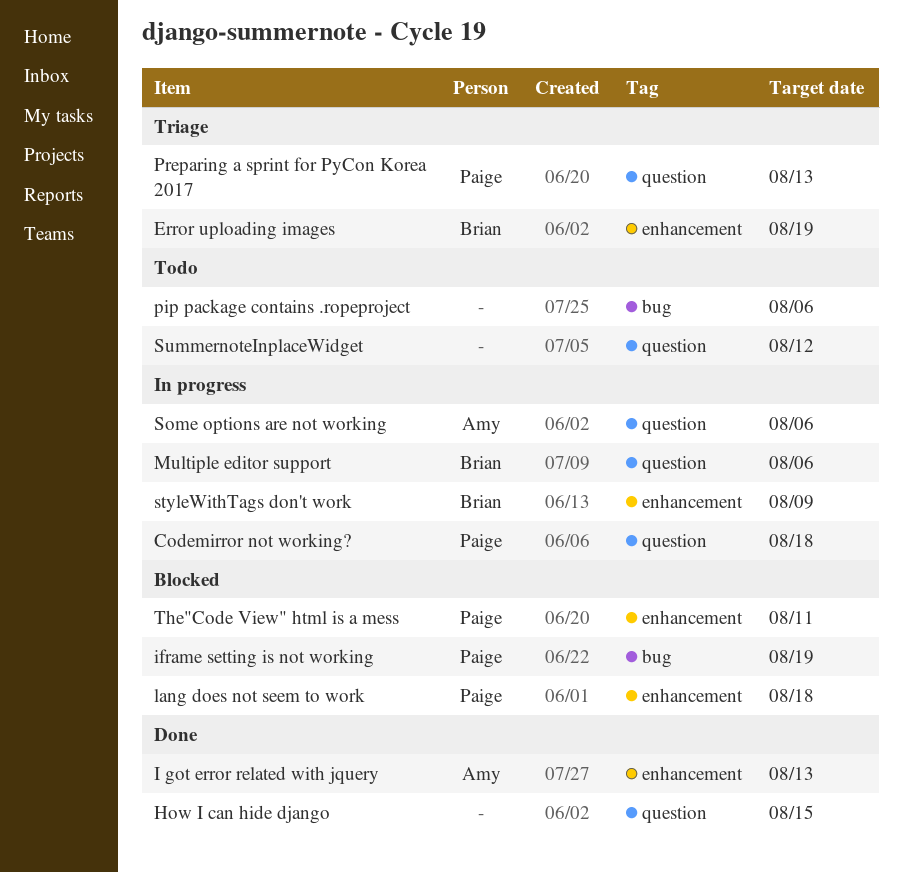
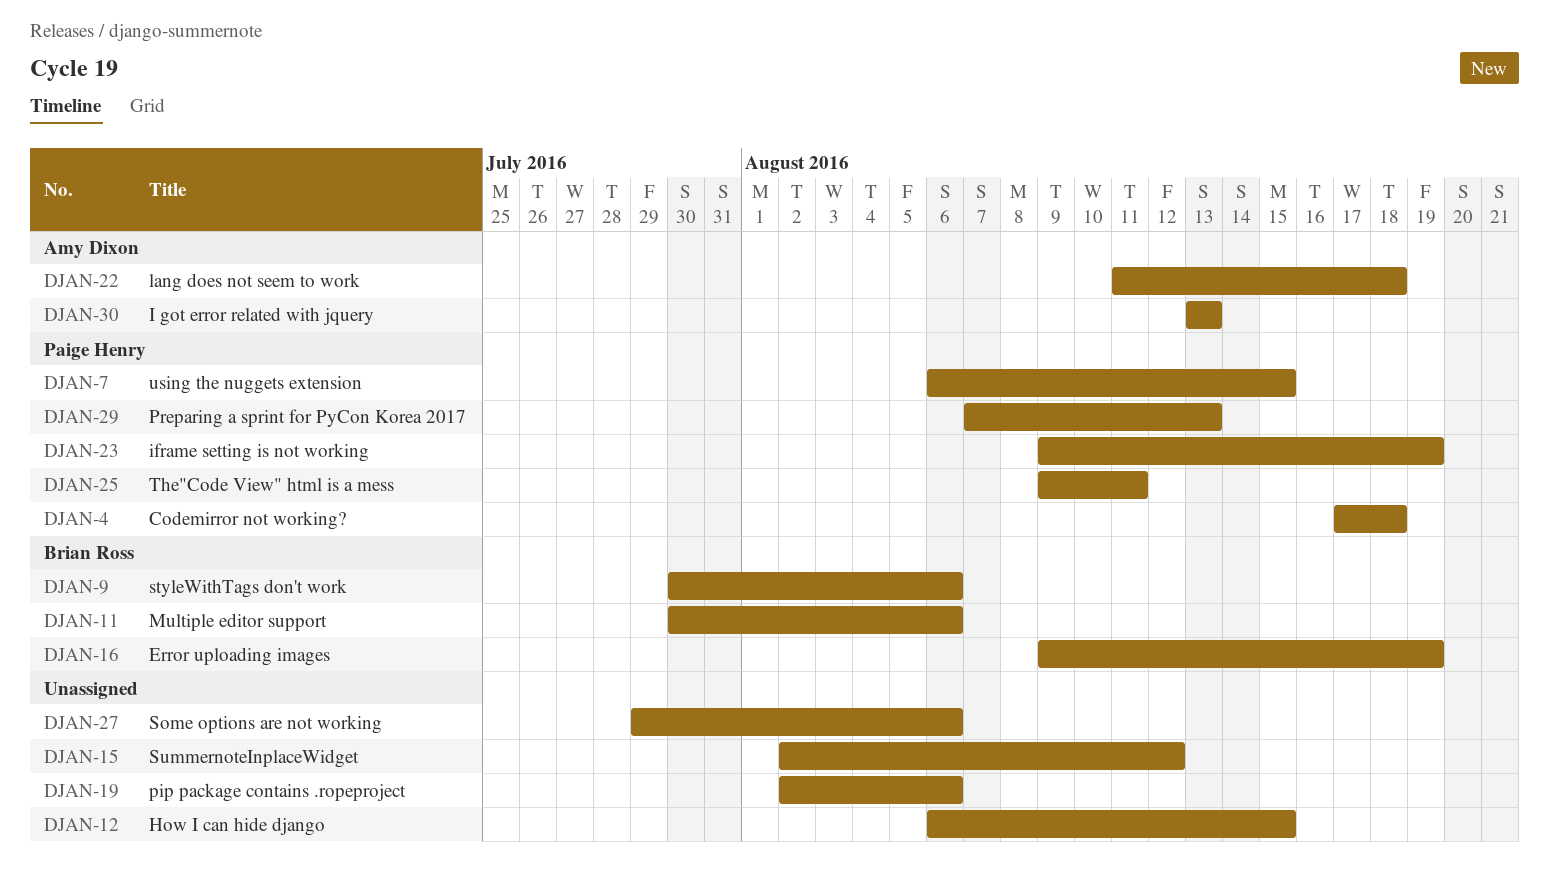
lang does not seem to work, owner: Paige Henry -> Amy Dixon
Some options are not working, owner: Amy Dixon -> none
styleWithTags don't work, due: Aug 9 -> Aug 6
using the nuggets extension: none -> present

